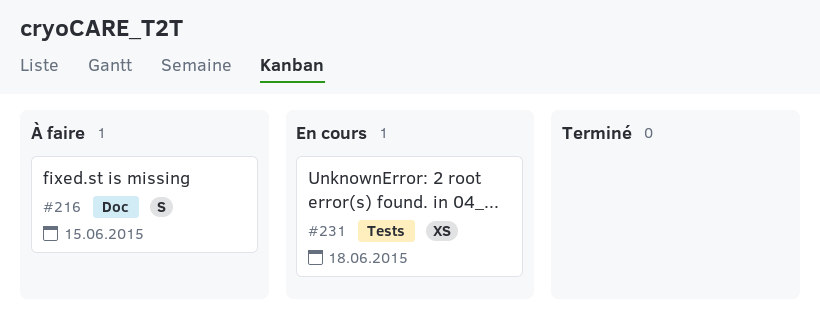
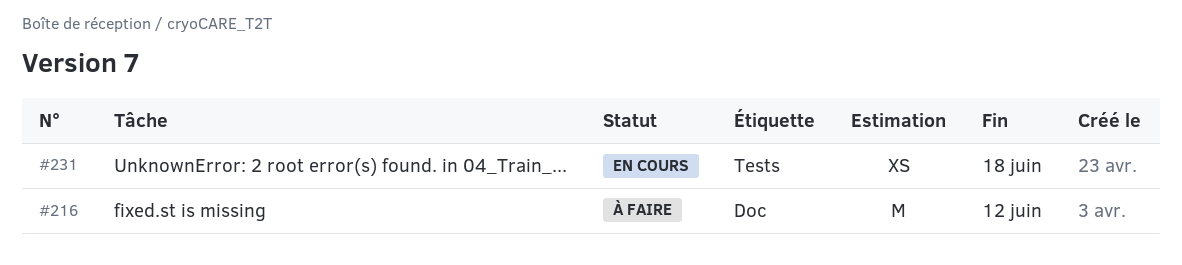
#216, estimate: S -> M
#216, due: Jun 15 -> Jun 12

